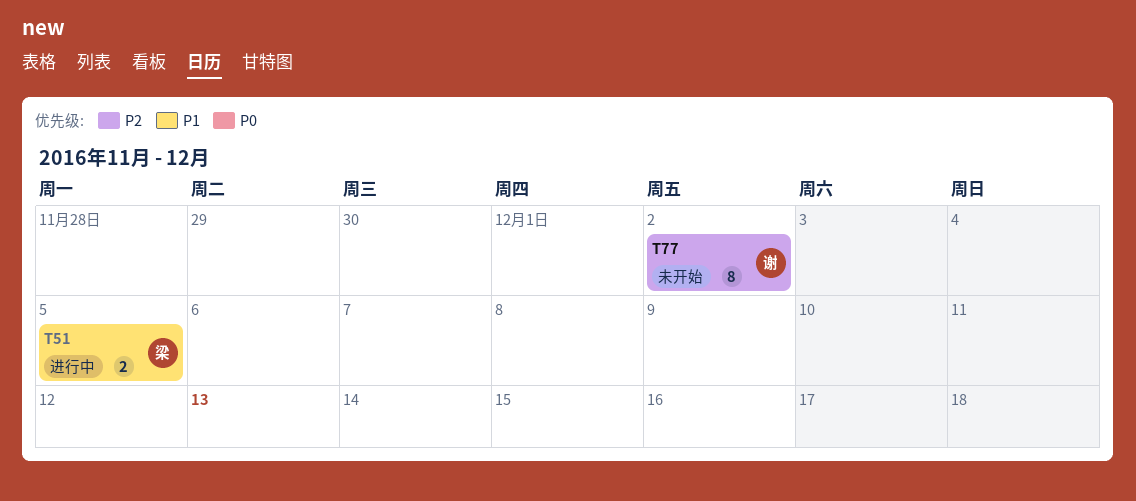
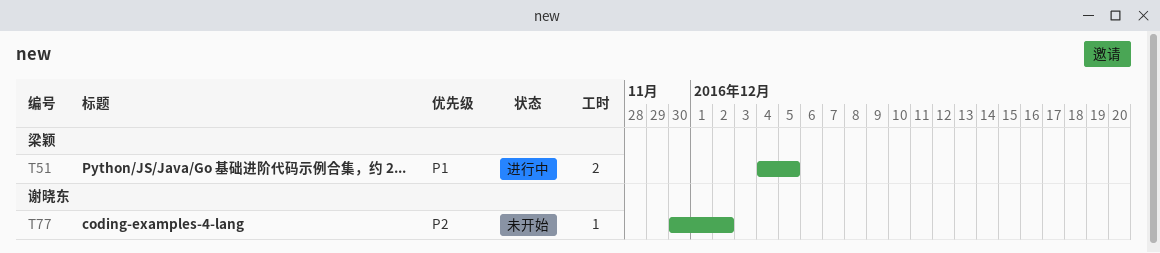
T77, estimate: 8 -> 1

